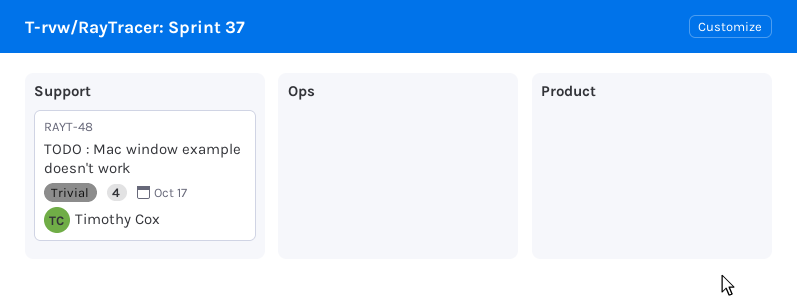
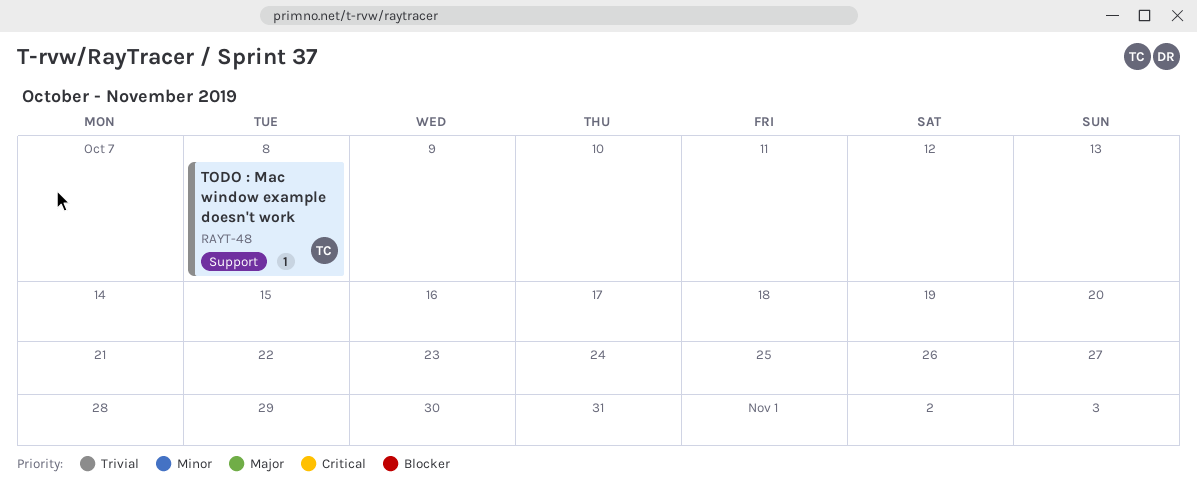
RAYT-48, estimate: 4 -> 1
RAYT-48, due: Oct 17 -> Oct 8

